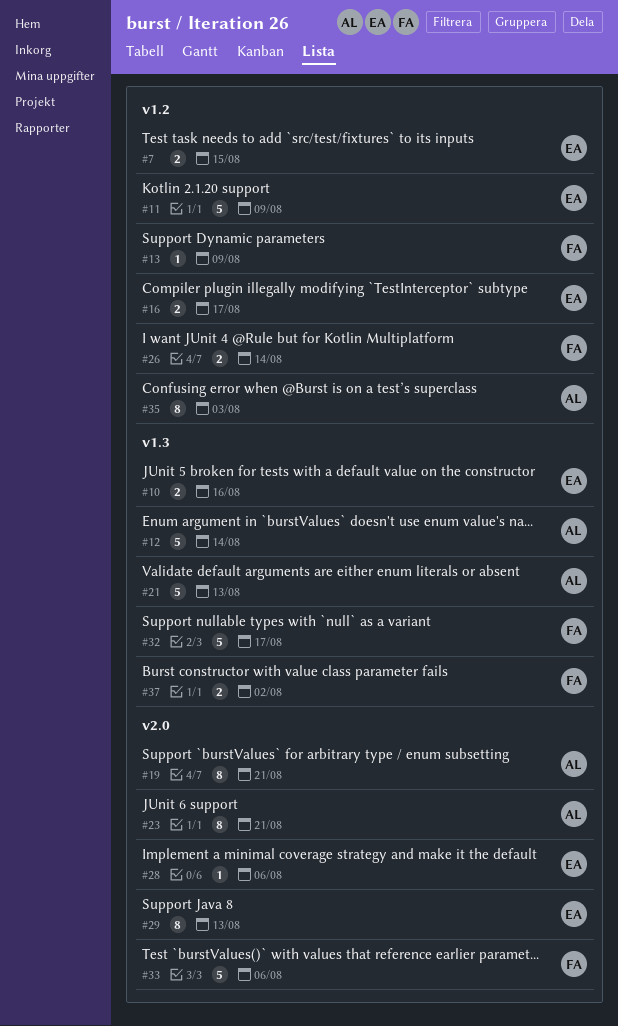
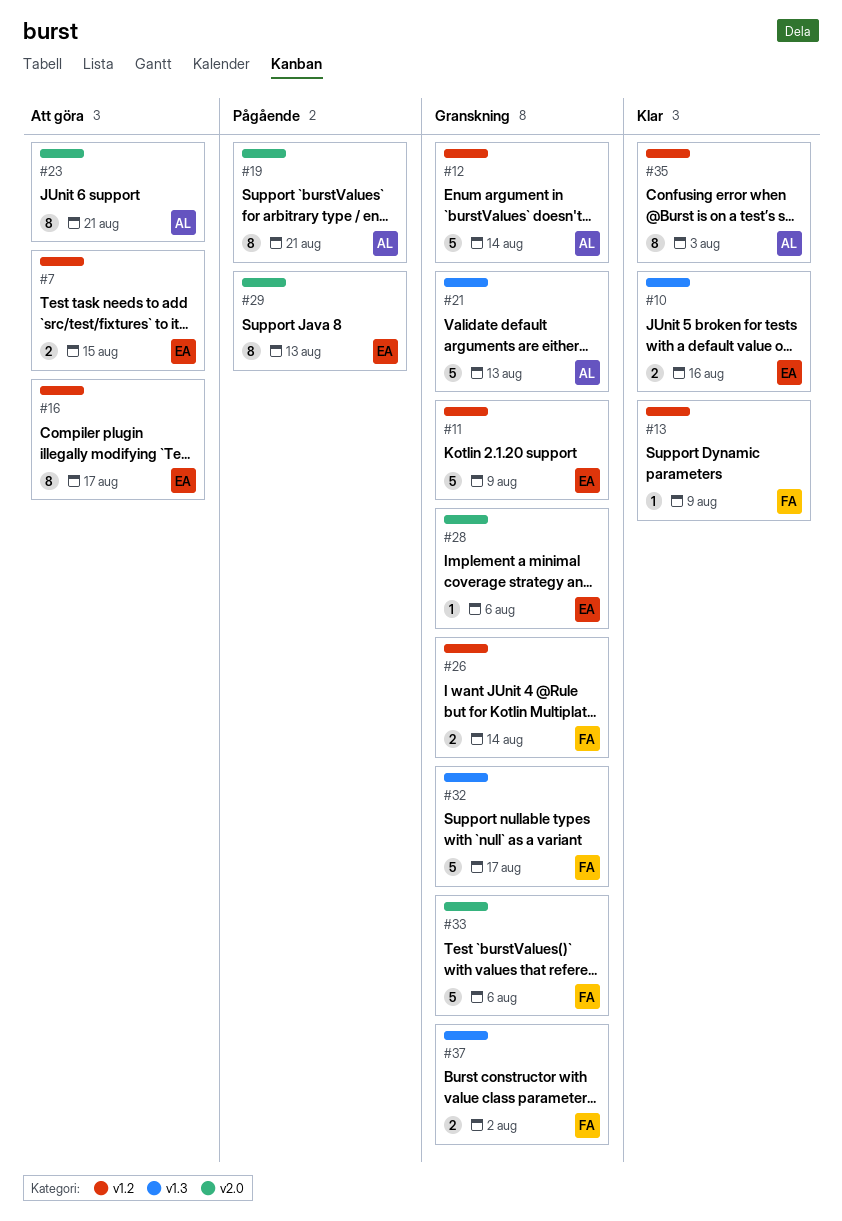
#12, label: v1.3 -> v1.2
#16, estimate: 2 -> 8

